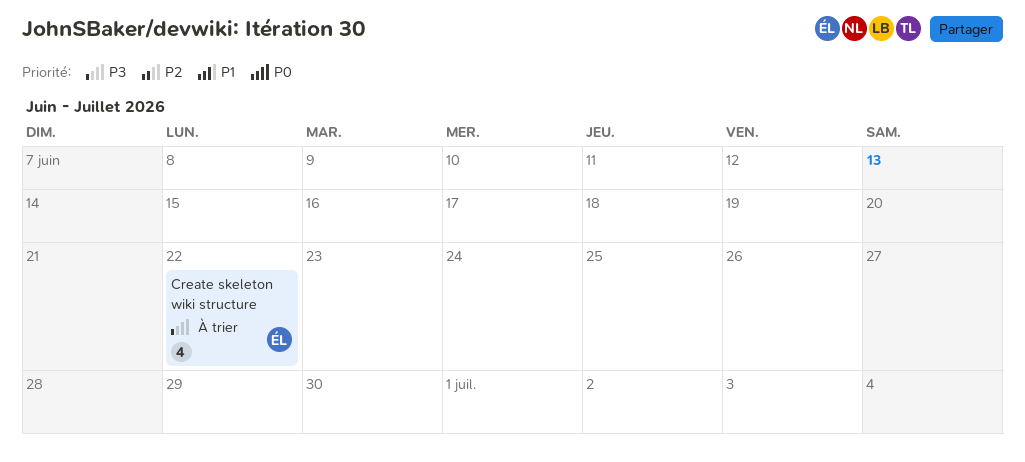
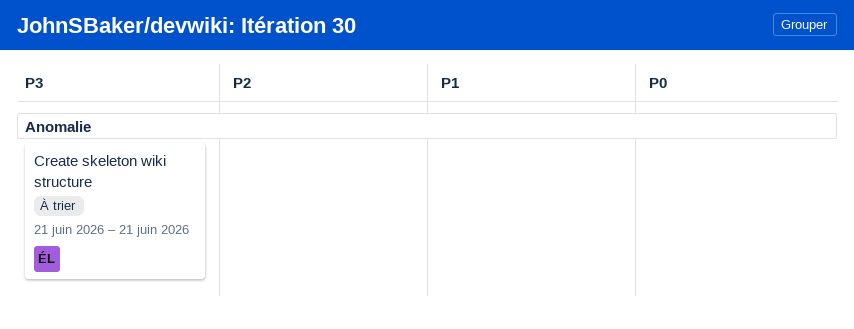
Create skeleton wiki structure, due: Jun 22 -> Jun 21

